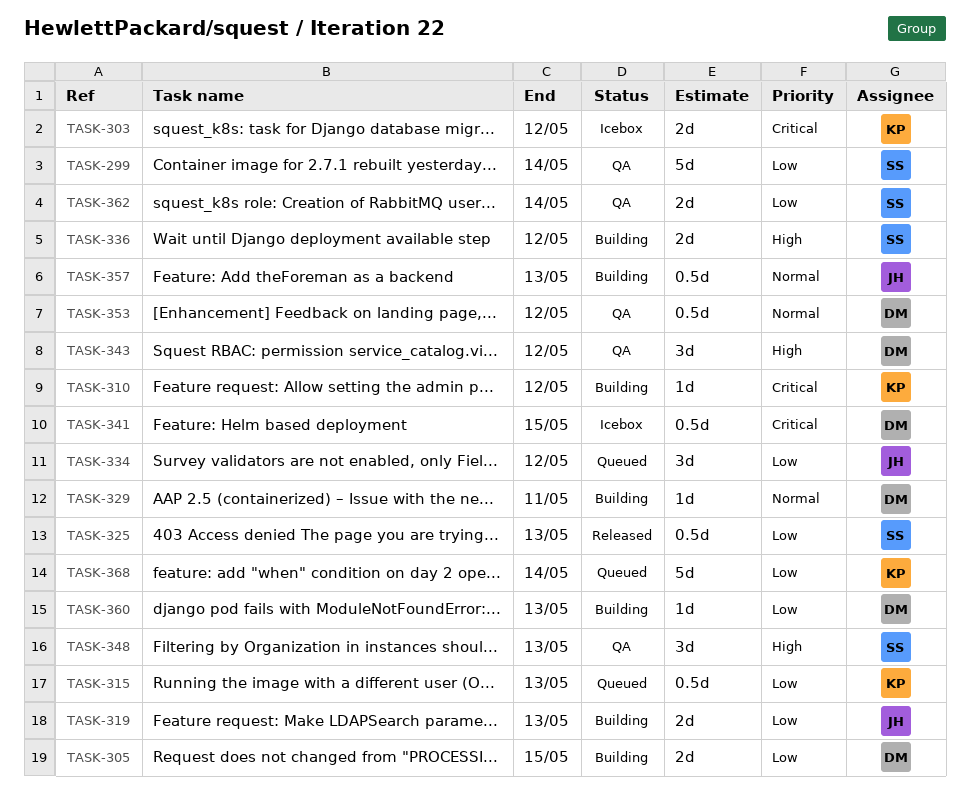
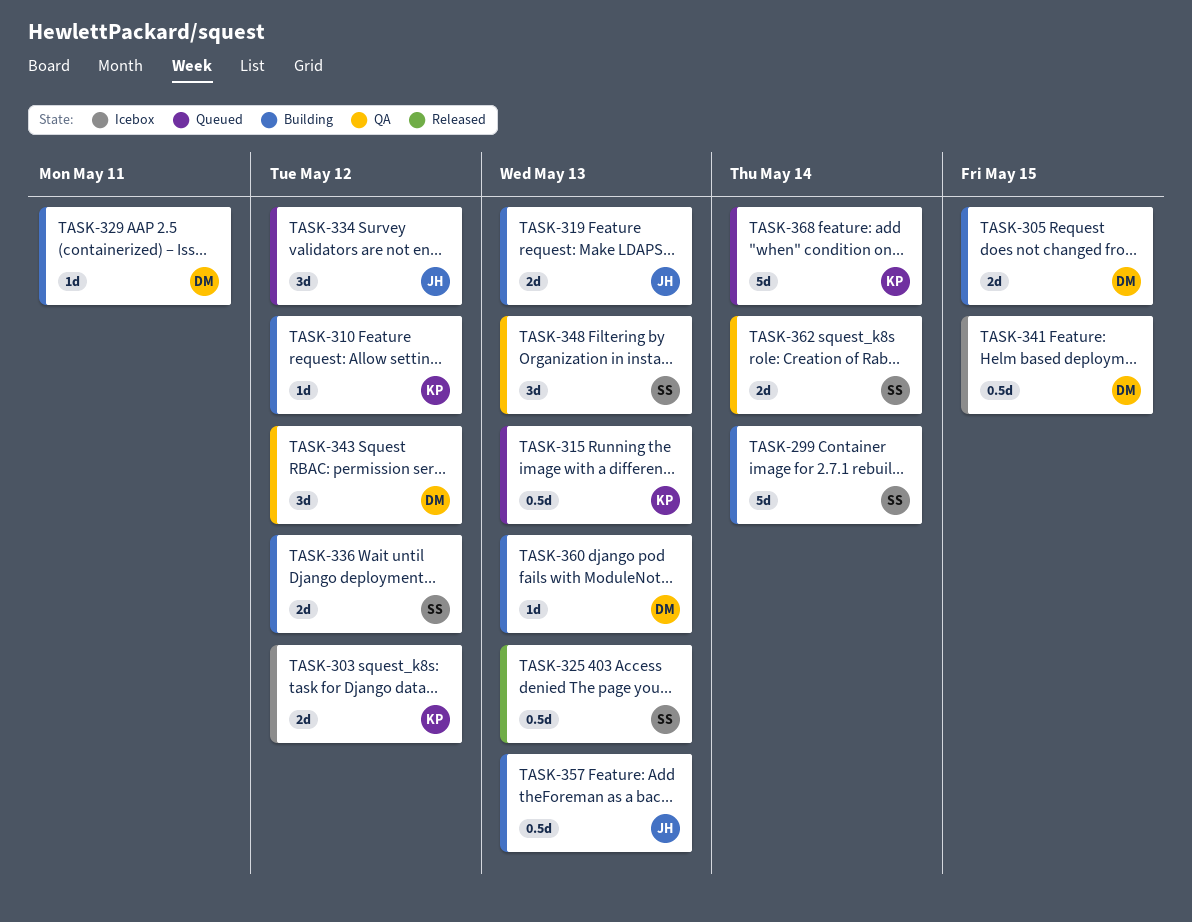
TASK-299, status: QA -> Building
TASK-353: present -> none

